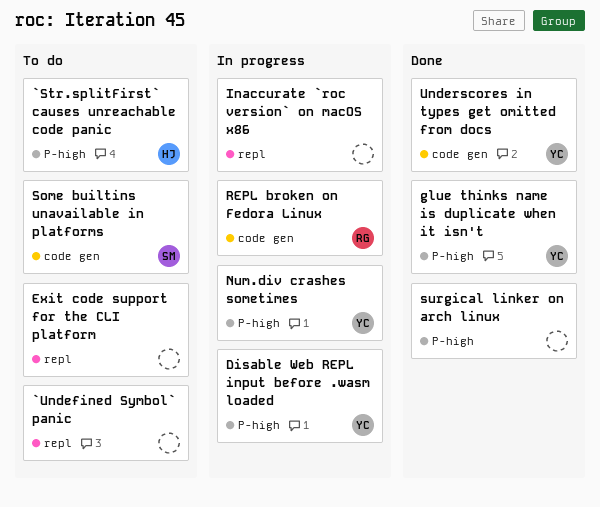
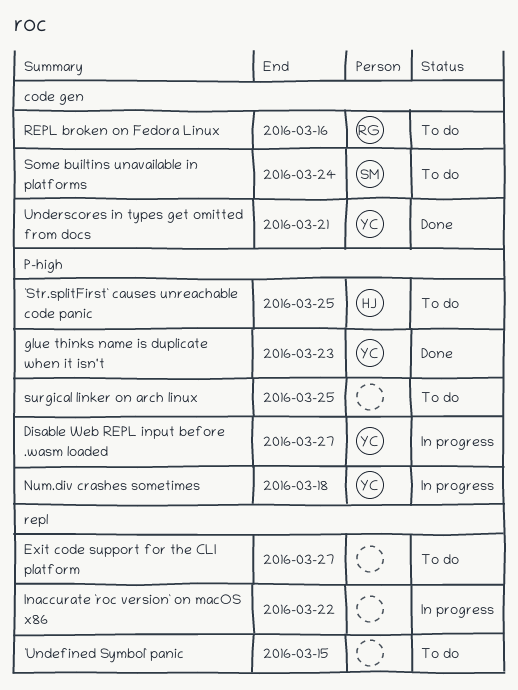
REPL broken on Fedora Linux, status: In progress -> To do
surgical linker on arch linux, status: Done -> To do

